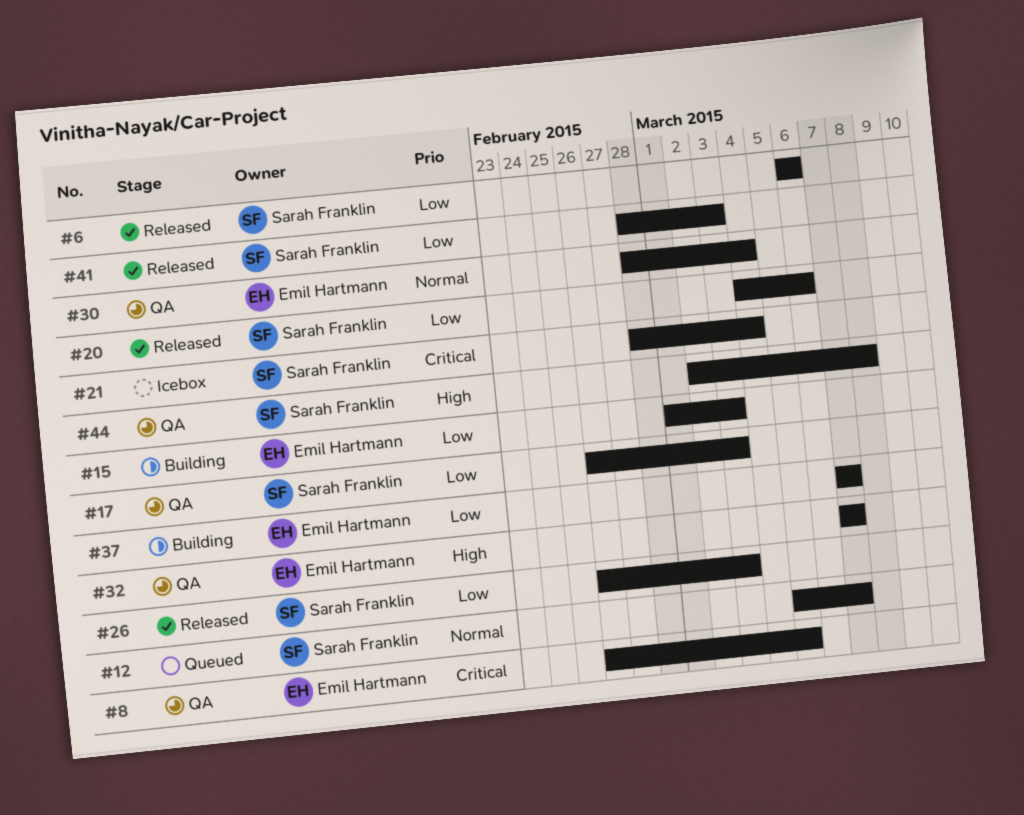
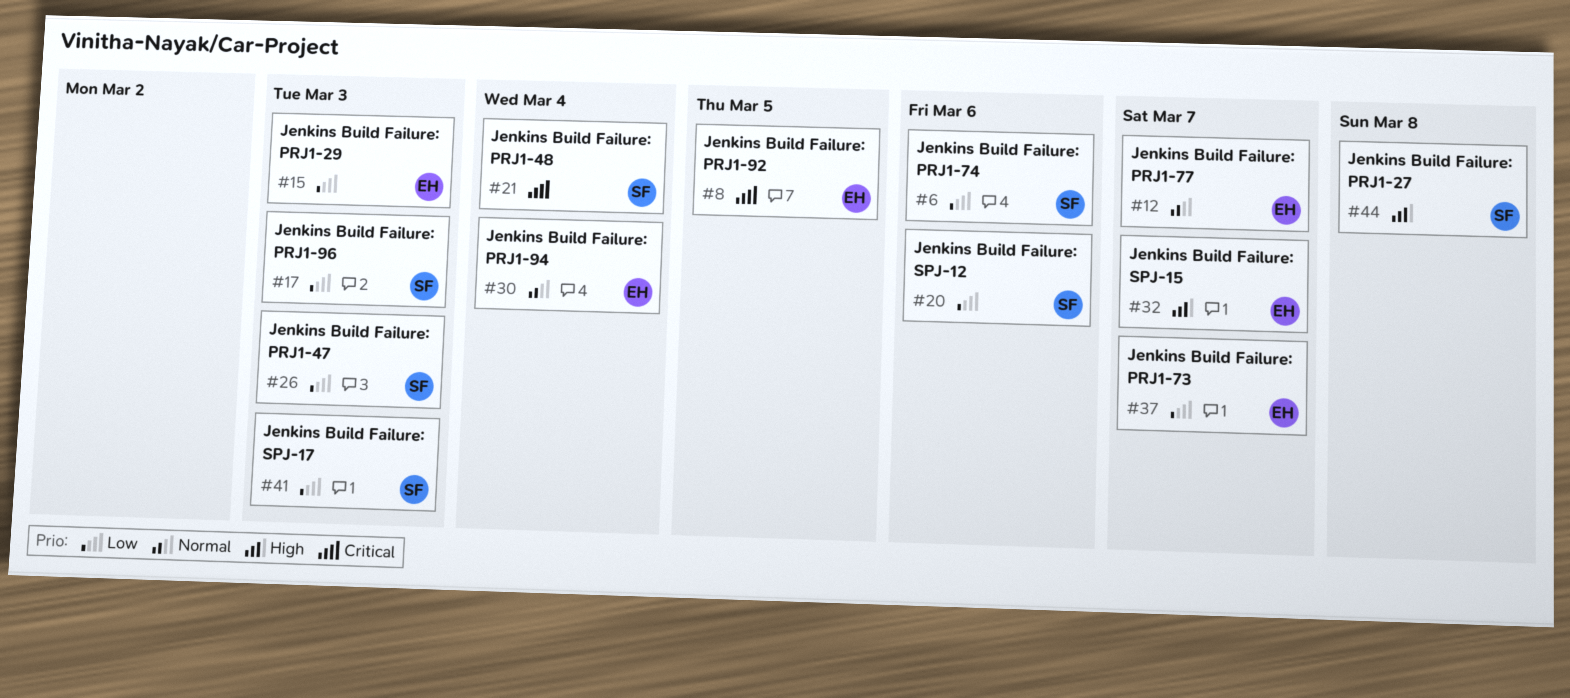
#12, owner: Sarah Franklin -> Emil Hartmann

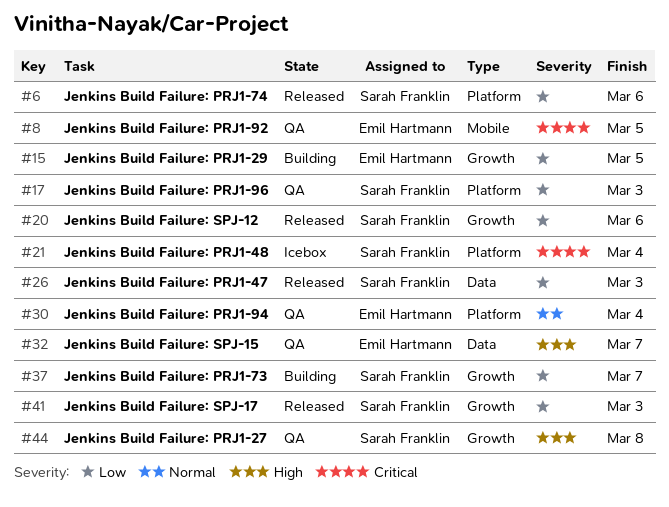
#12: present -> none
#15, due: Mar 3 -> Mar 5
#37, owner: Emil Hartmann -> Sarah Franklin

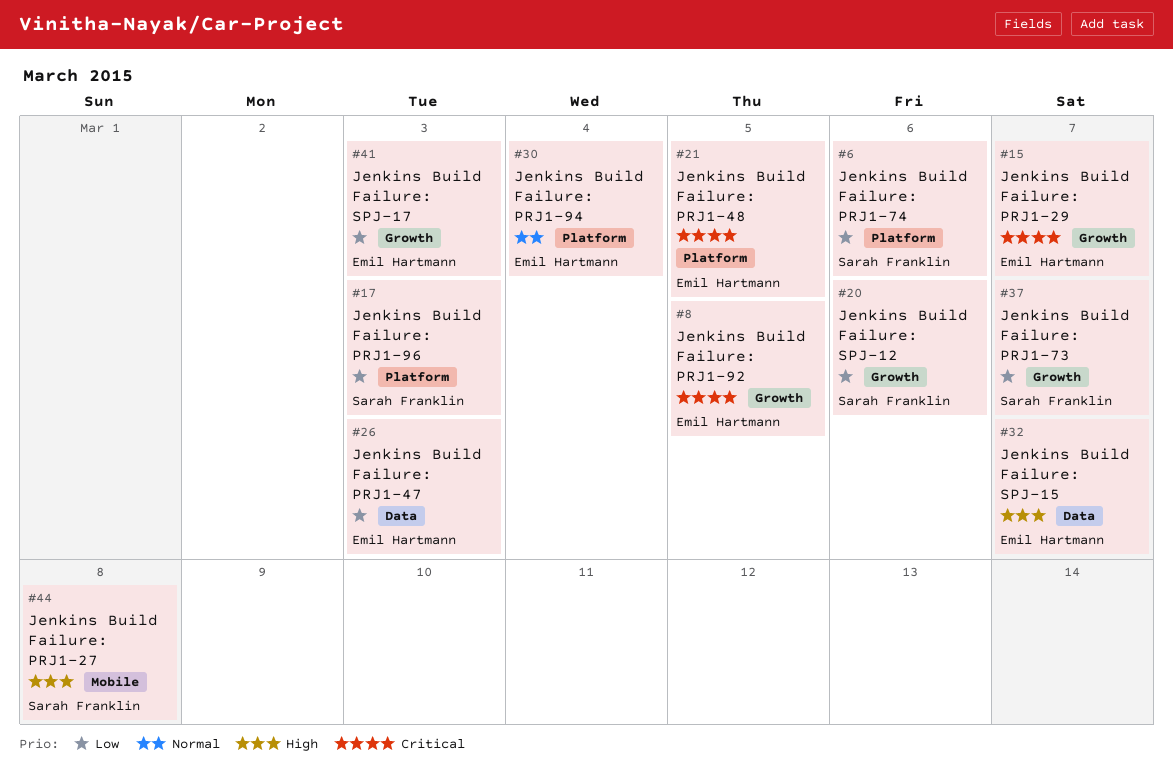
#8, label: Mobile -> Growth
#15, priority: Low -> Critical
#15, due: Mar 5 -> Mar 7
#21, owner: Sarah Franklin -> Emil Hartmann
#21, due: Mar 4 -> Mar 5
#26, owner: Sarah Franklin -> Emil Hartmann
#41, owner: Sarah Franklin -> Emil Hartmann
#44, label: Growth -> Mobile

